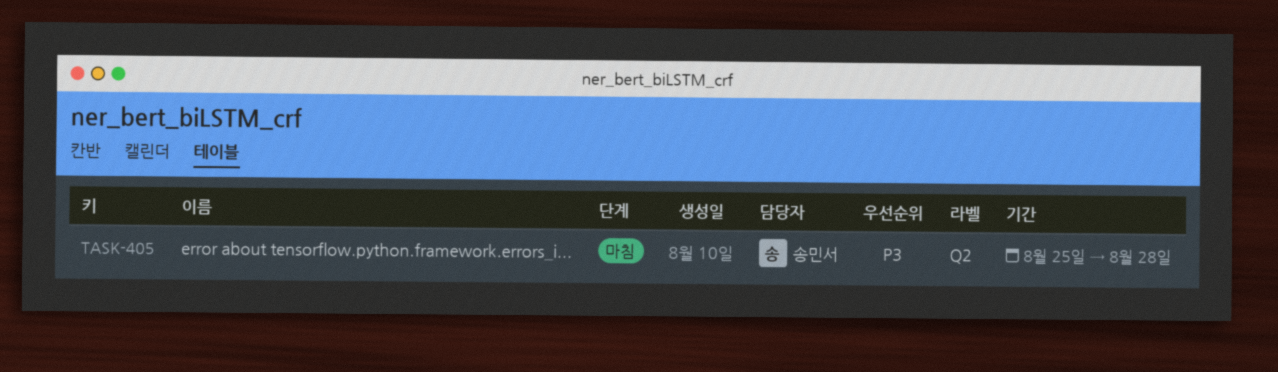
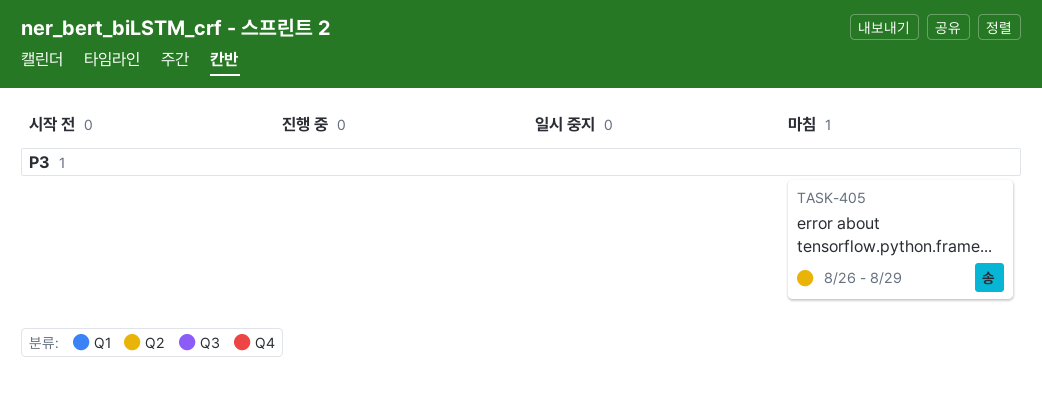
TASK-405, start: Aug 25 -> Aug 26
TASK-405, due: Aug 28 -> Aug 29

